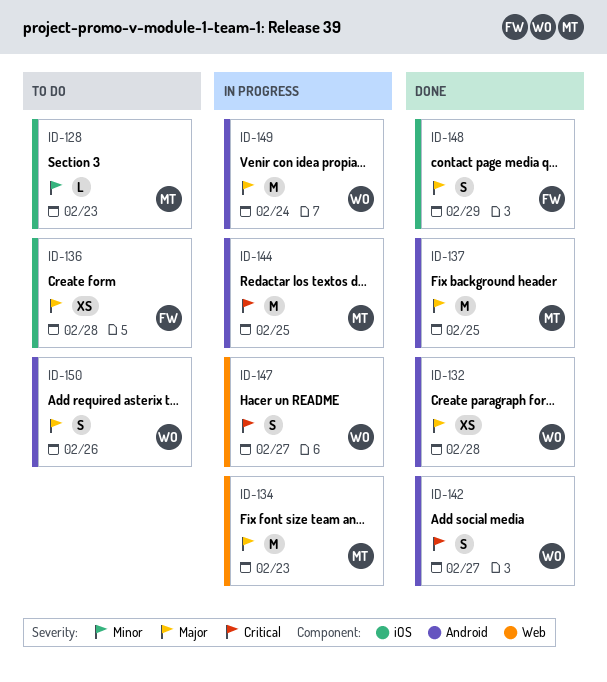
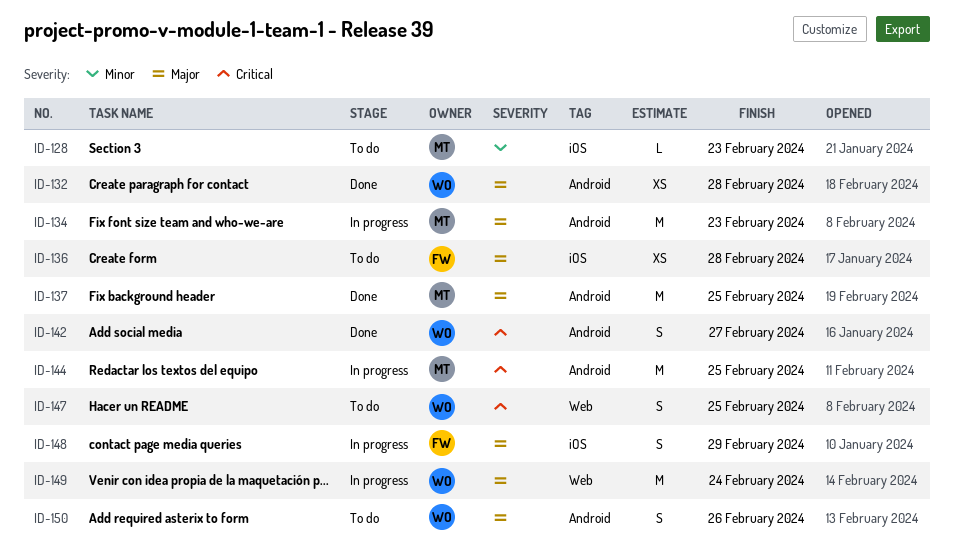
ID-134, label: Web -> Android
ID-147, status: In progress -> To do
ID-147, due: Feb 27 -> Feb 25
ID-148, status: Done -> In progress
ID-149, label: Android -> Web

